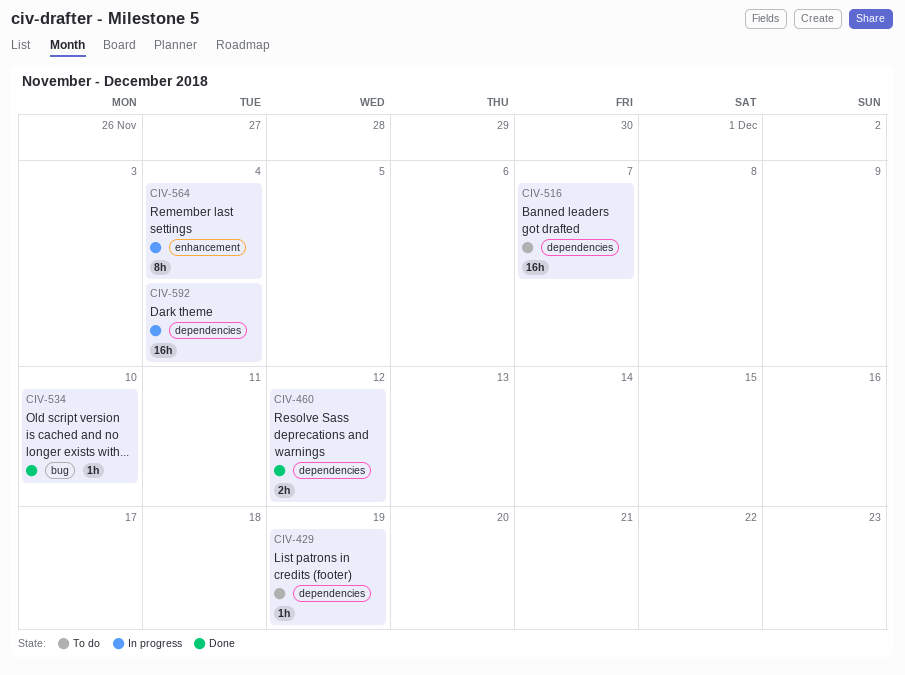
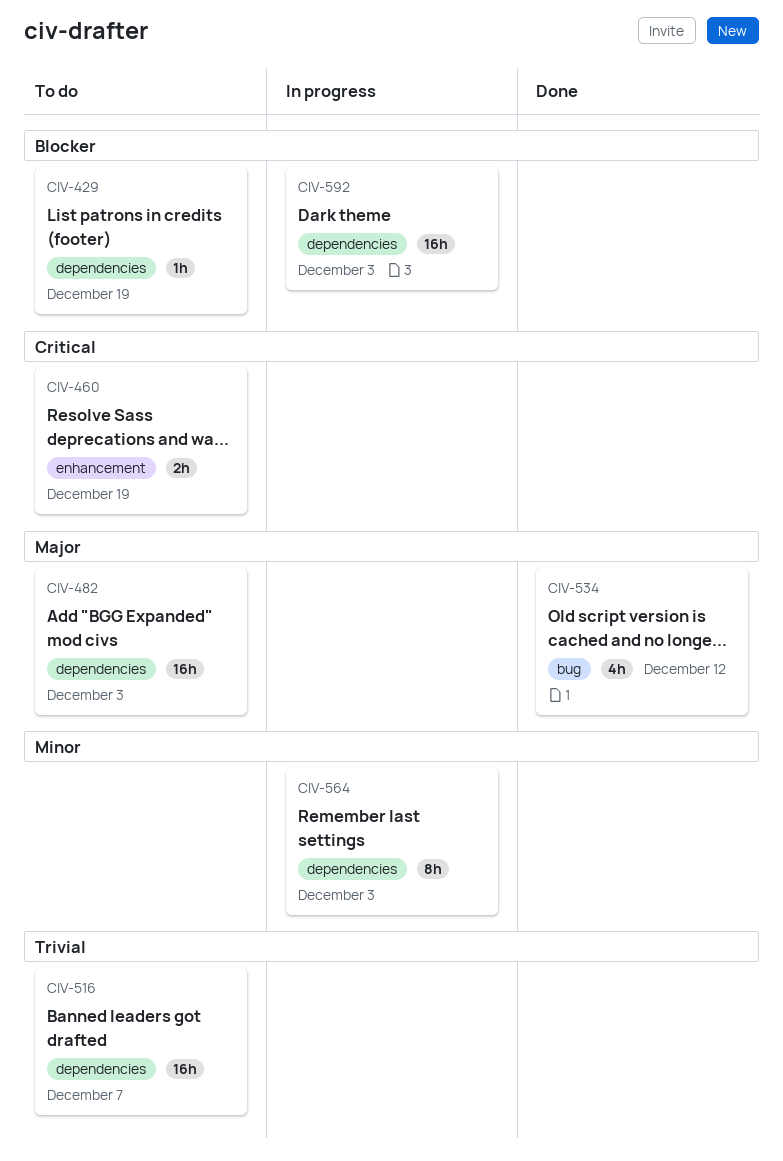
CIV-460, status: Done -> To do
CIV-460, label: dependencies -> enhancement
CIV-460, due: Dec 12 -> Dec 19
CIV-482: none -> present
CIV-534, estimate: 1h -> 4h
CIV-534, due: Dec 10 -> Dec 12
CIV-564, label: enhancement -> dependencies
CIV-564, due: Dec 4 -> Dec 3
CIV-592, due: Dec 4 -> Dec 3

